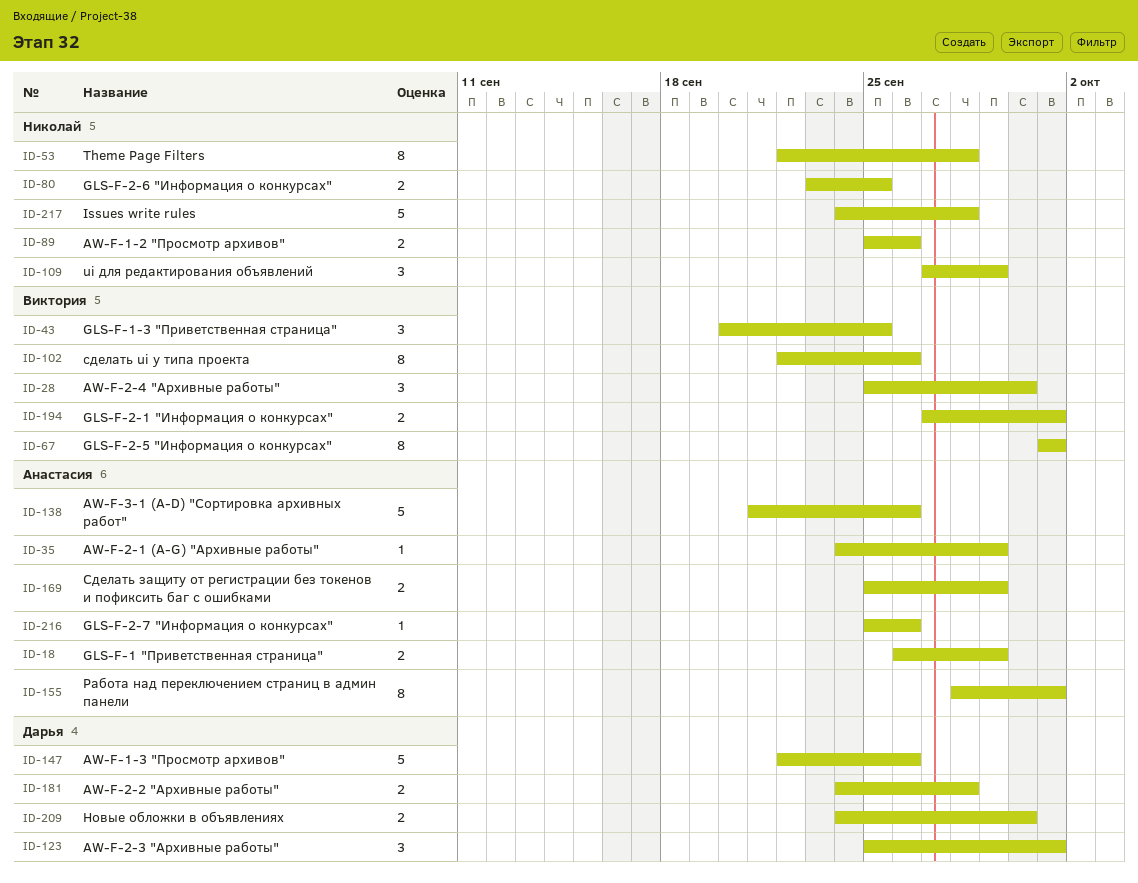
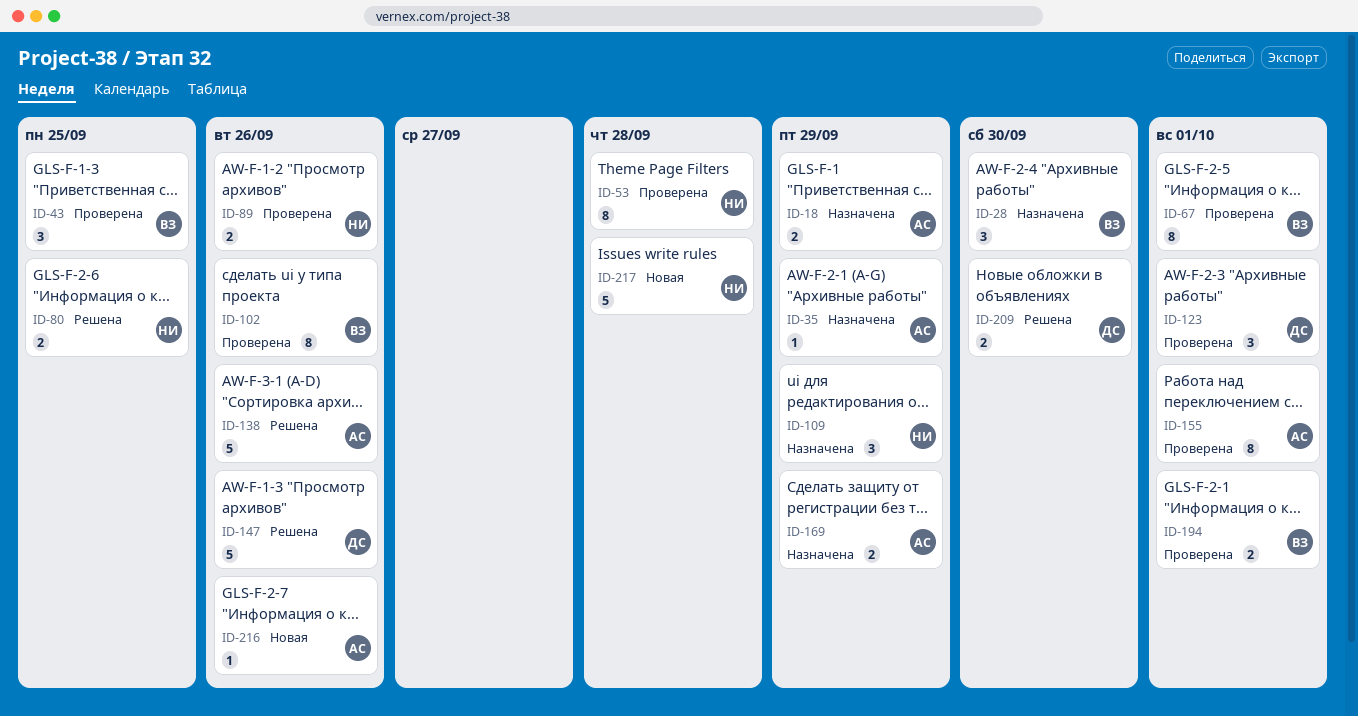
ID-181: present -> none

